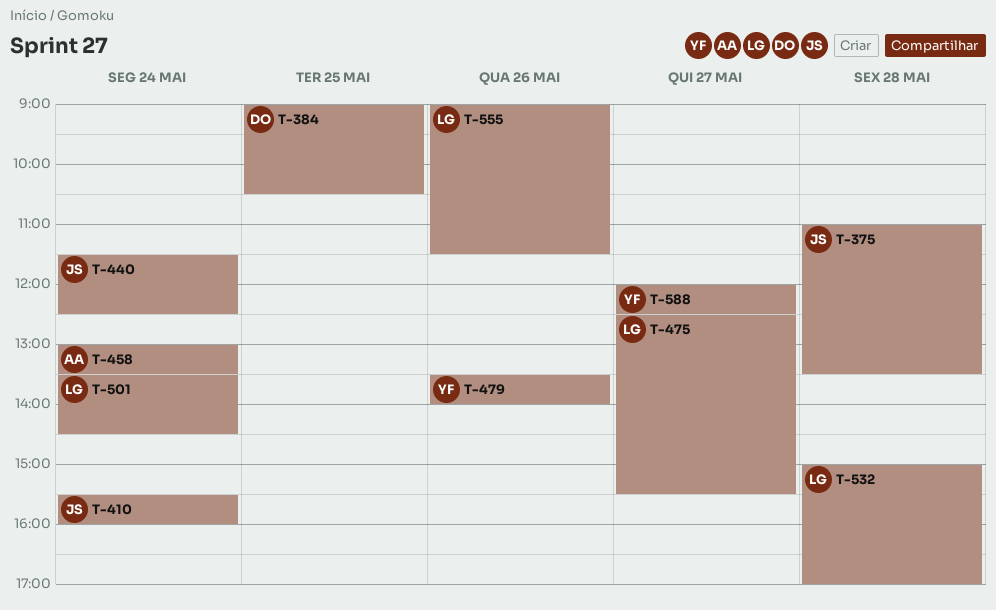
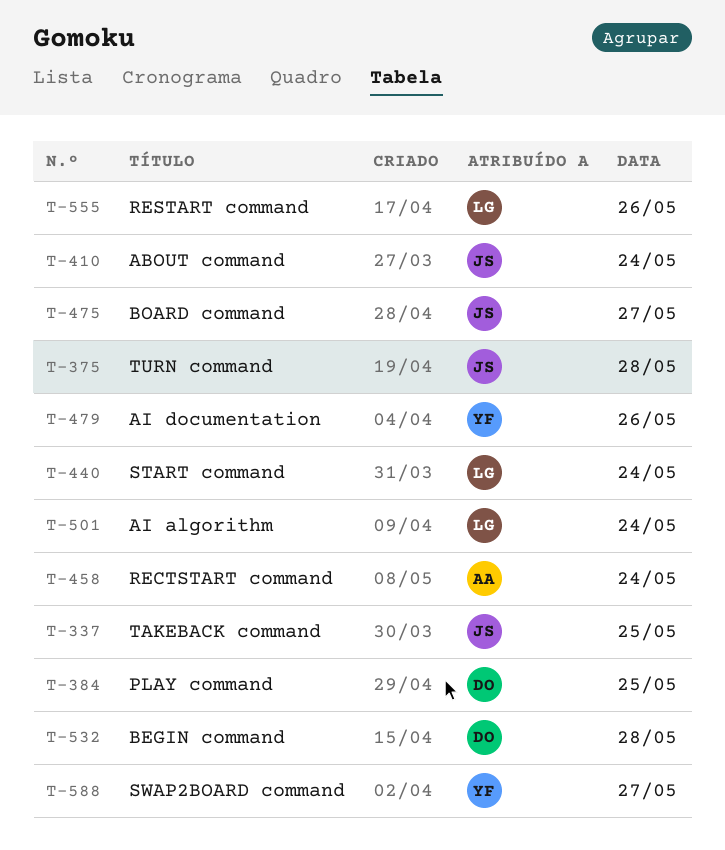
T-337: none -> present
T-440, owner: JS -> LG
T-475, owner: LG -> JS
T-532, owner: LG -> DO

